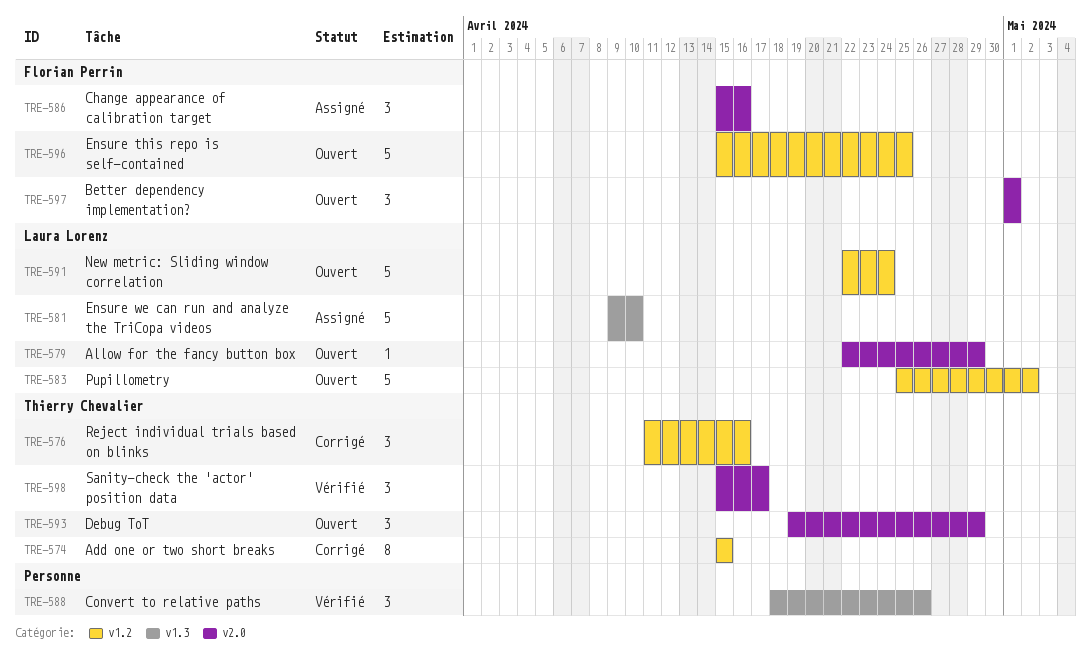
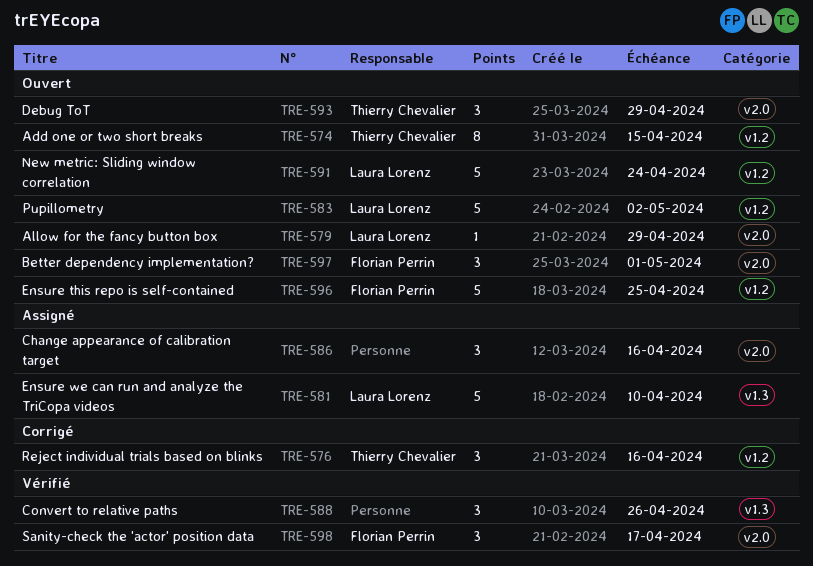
TRE-574, status: Corrigé -> Ouvert
TRE-586, owner: Florian Perrin -> none
TRE-598, owner: Thierry Chevalier -> Florian Perrin

